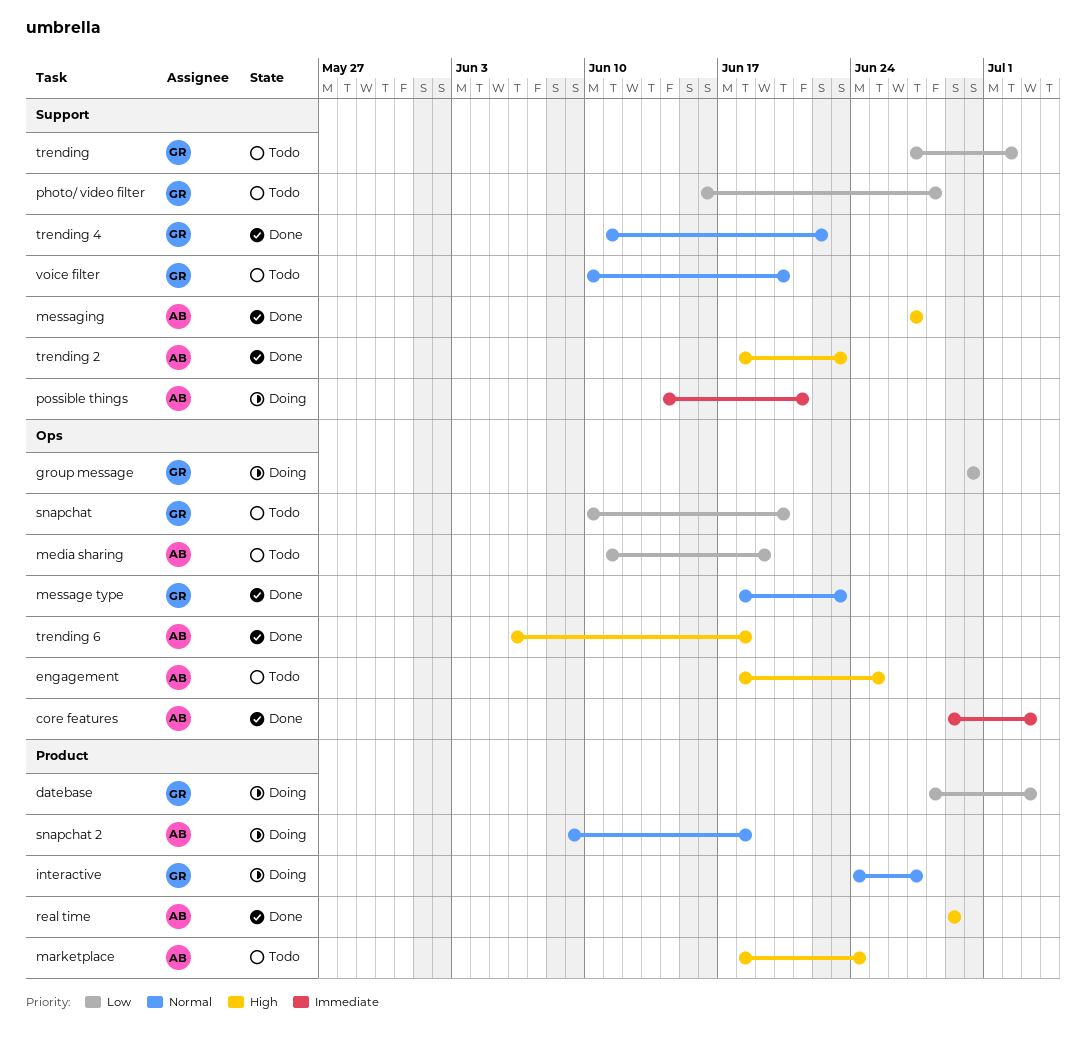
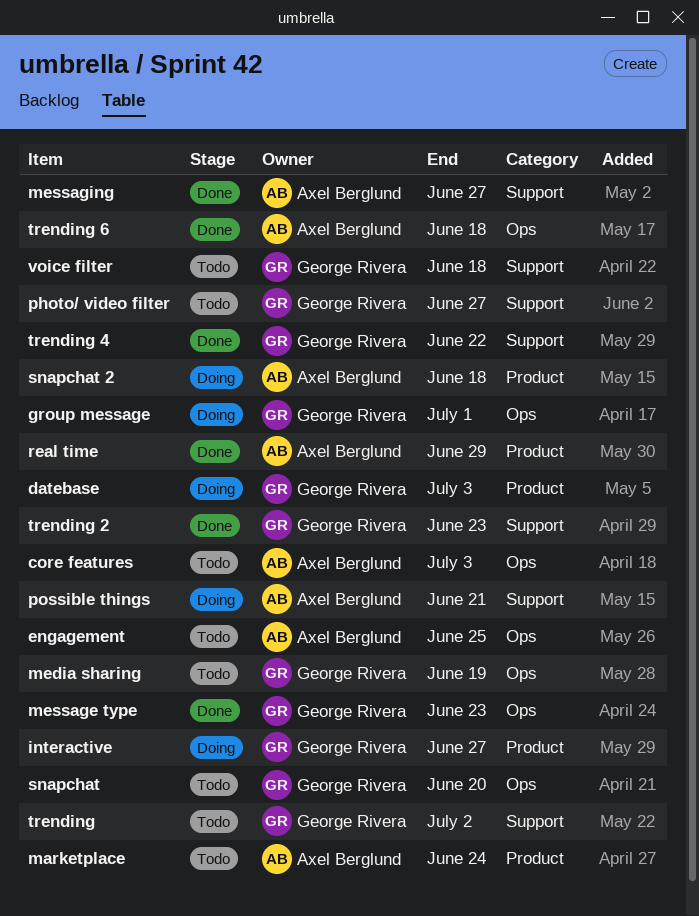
core features, status: Done -> Todo
group message, due: Jun 30 -> Jul 1
media sharing, owner: Axel Berglund -> George Rivera
photo/ video filter, due: Jun 28 -> Jun 27
trending 2, owner: Axel Berglund -> George Rivera
voice filter, due: Jun 20 -> Jun 18

